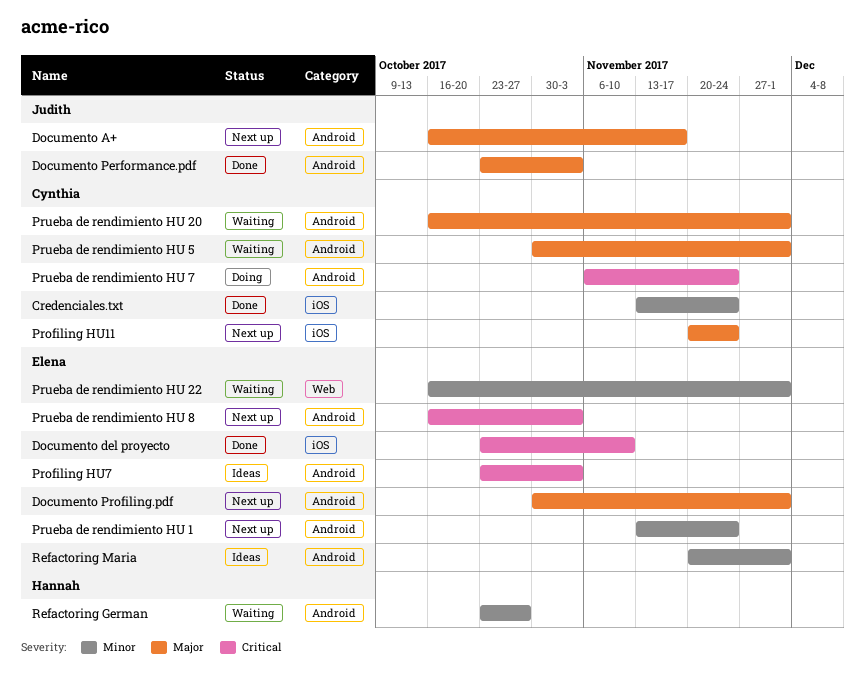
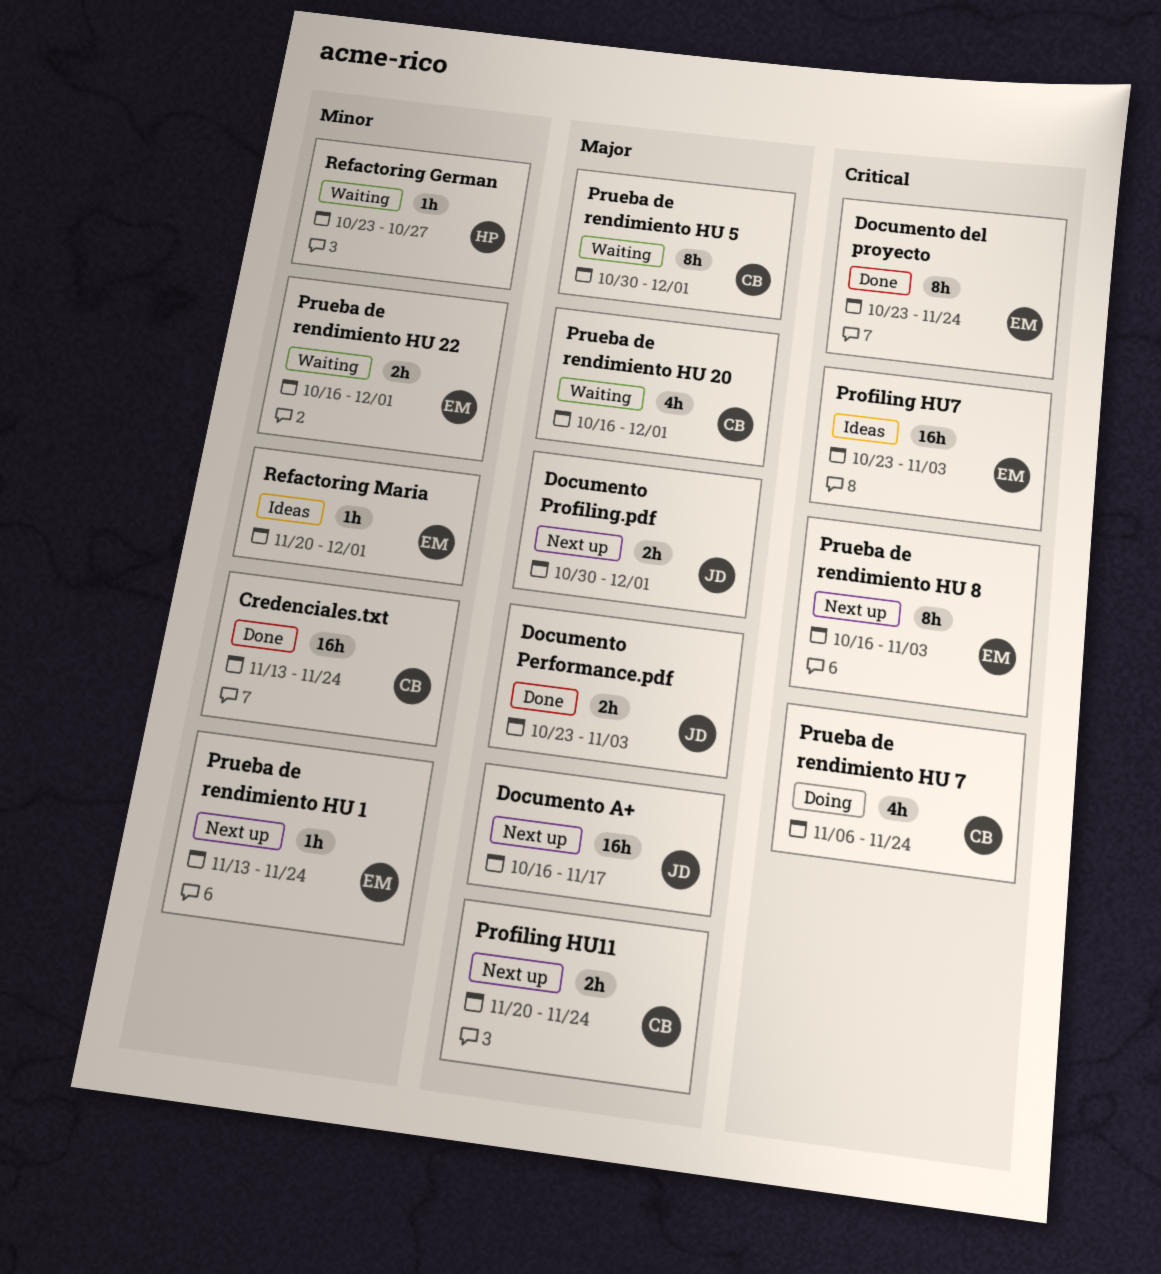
Documento del proyecto, due: Nov 10 -> Nov 24
Documento Profiling.pdf, owner: Elena -> Judith

